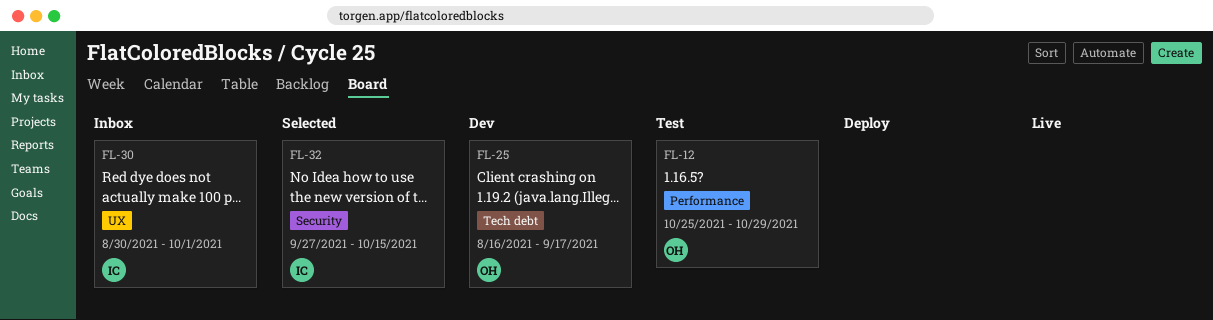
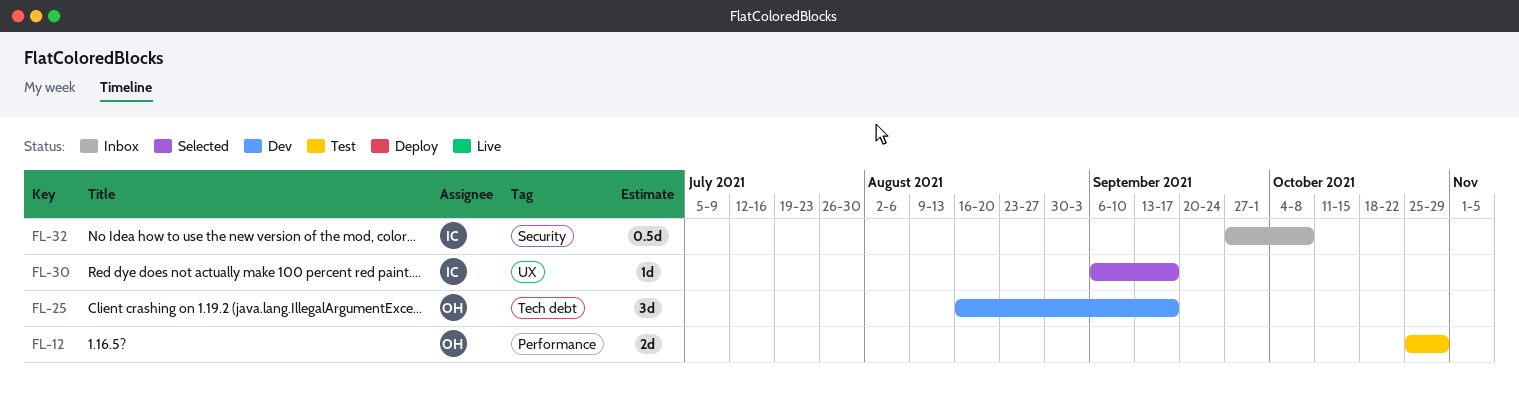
FL-30, status: Inbox -> Selected
FL-30, start: Aug 30 -> Sep 6
FL-30, due: Oct 1 -> Sep 17
FL-32, status: Selected -> Inbox
FL-32, due: Oct 15 -> Oct 8

